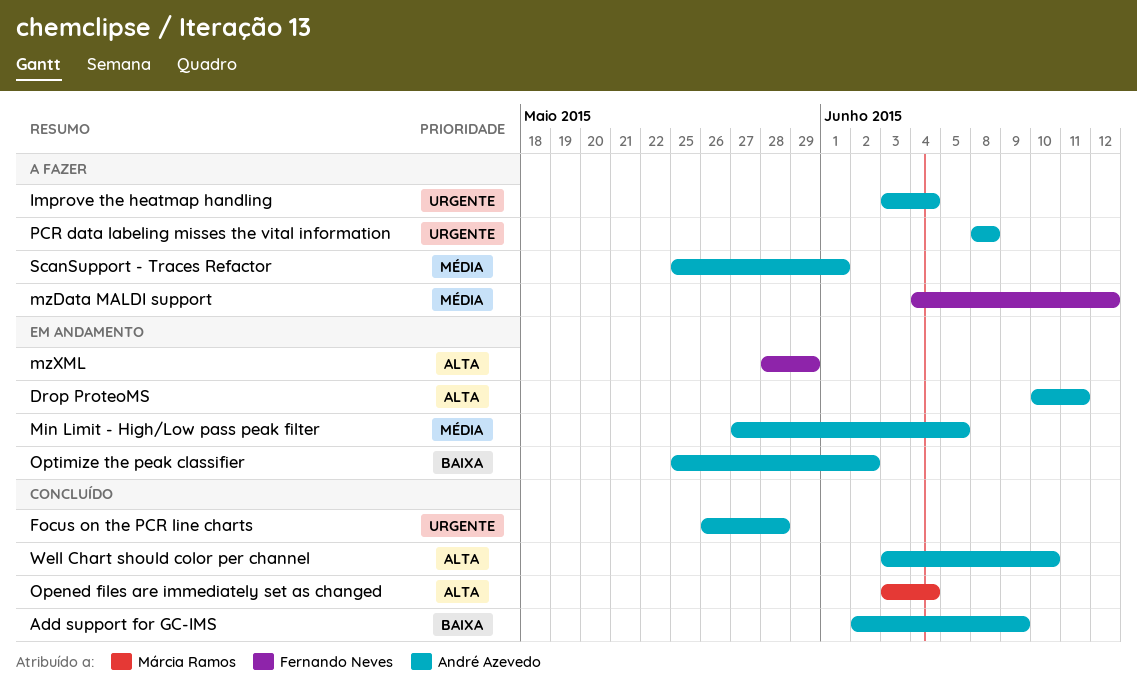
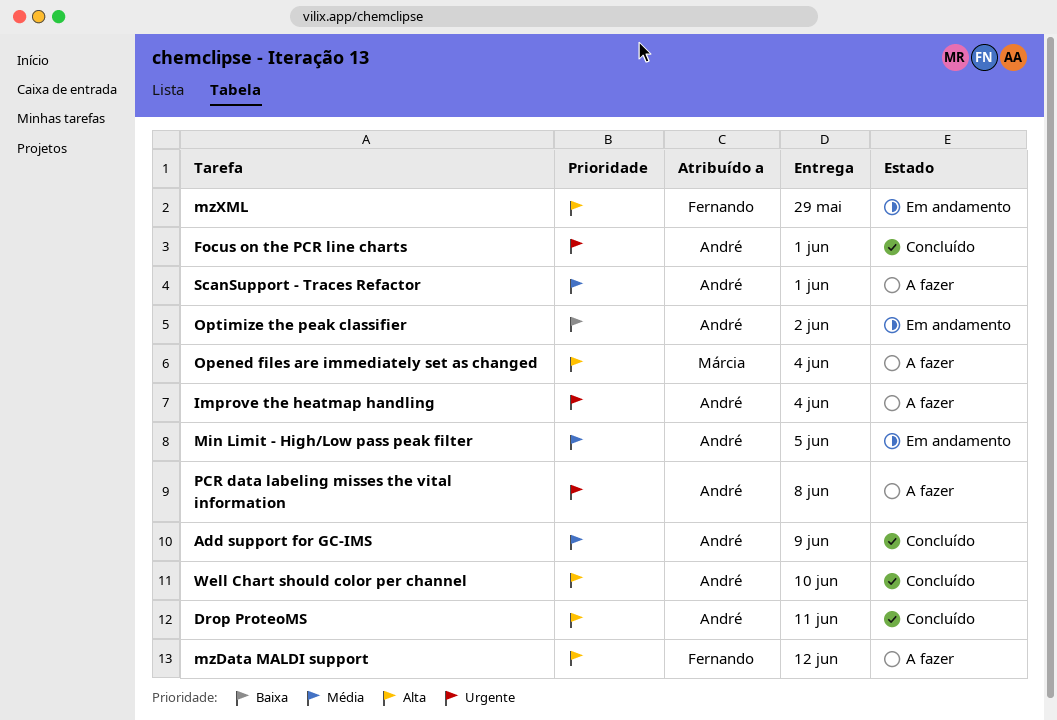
Add support for GC-IMS, priority: Baixa -> Média
Drop ProteoMS, status: Em andamento -> Concluído
Focus on the PCR line charts, due: May 28 -> Jun 1
mzData MALDI support, priority: Média -> Alta
Opened files are immediately set as changed, status: Concluído -> A fazer

